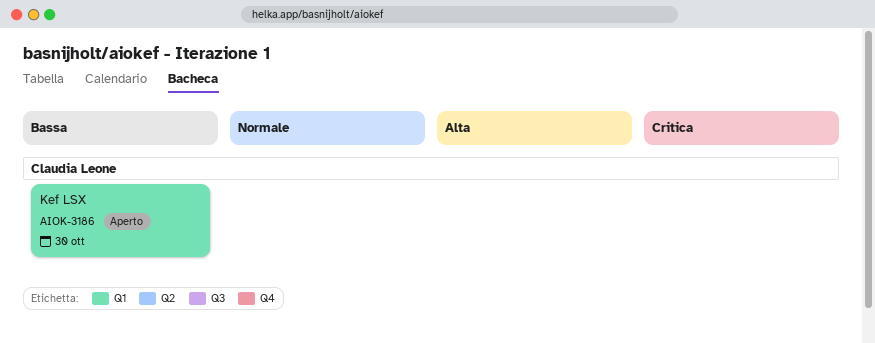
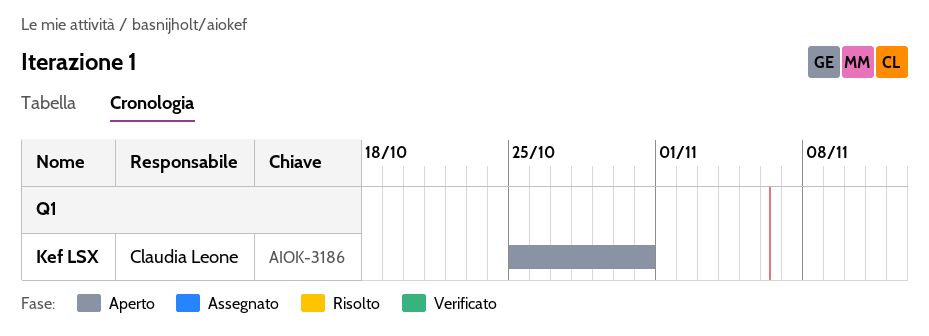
AIOK-3186, due: Oct 30 -> Oct 31

